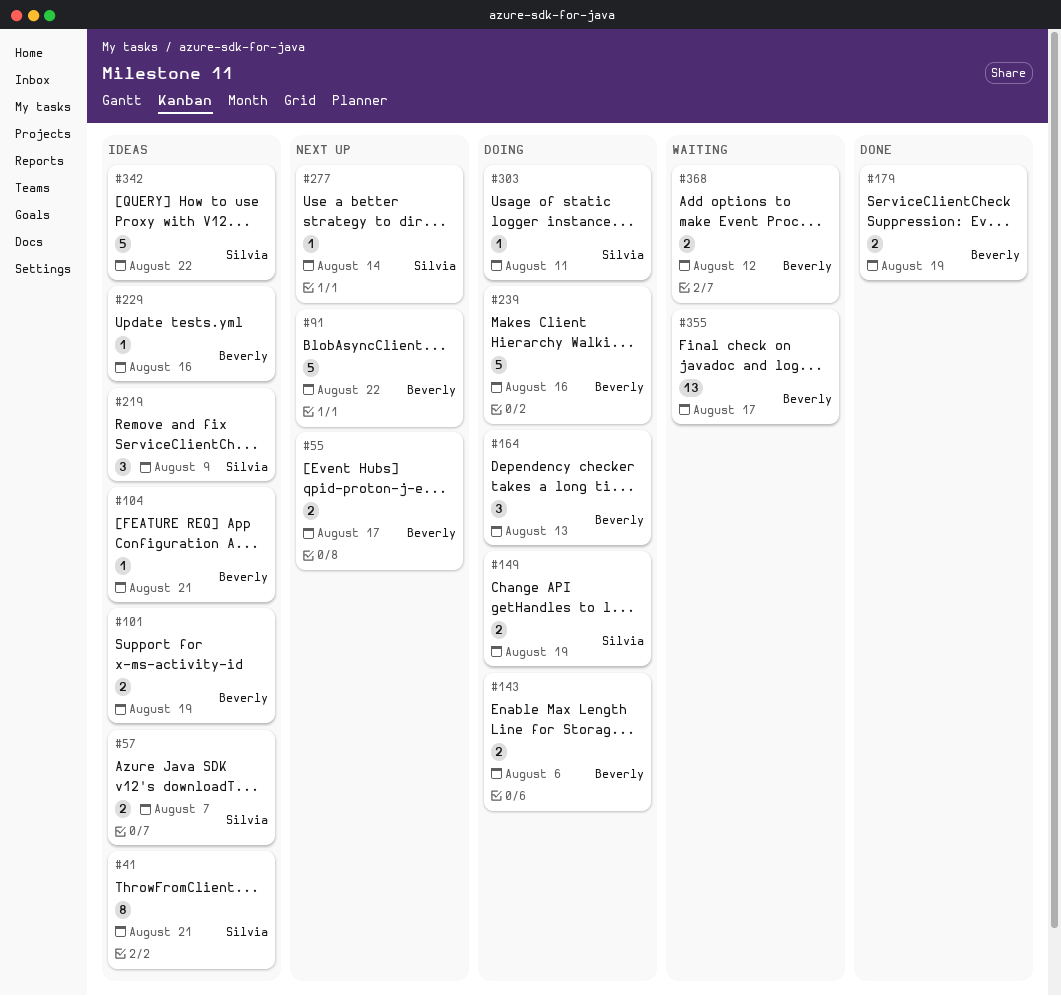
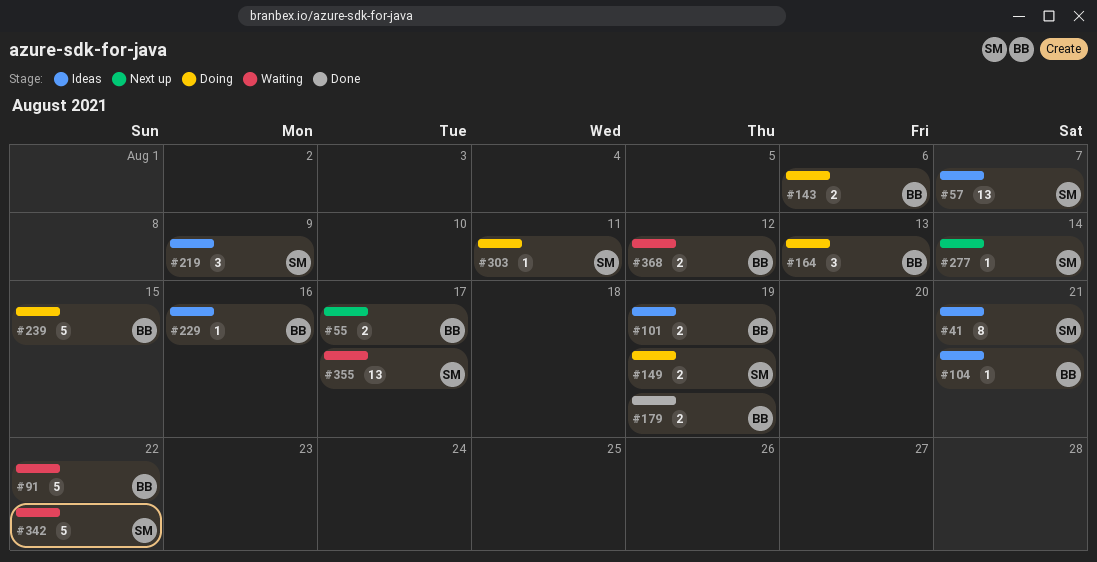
#57, estimate: 2 -> 13
#91, status: Next up -> Waiting
#239, due: Aug 16 -> Aug 15
#342, status: Ideas -> Waiting
#355, owner: Beverly -> Silvia

